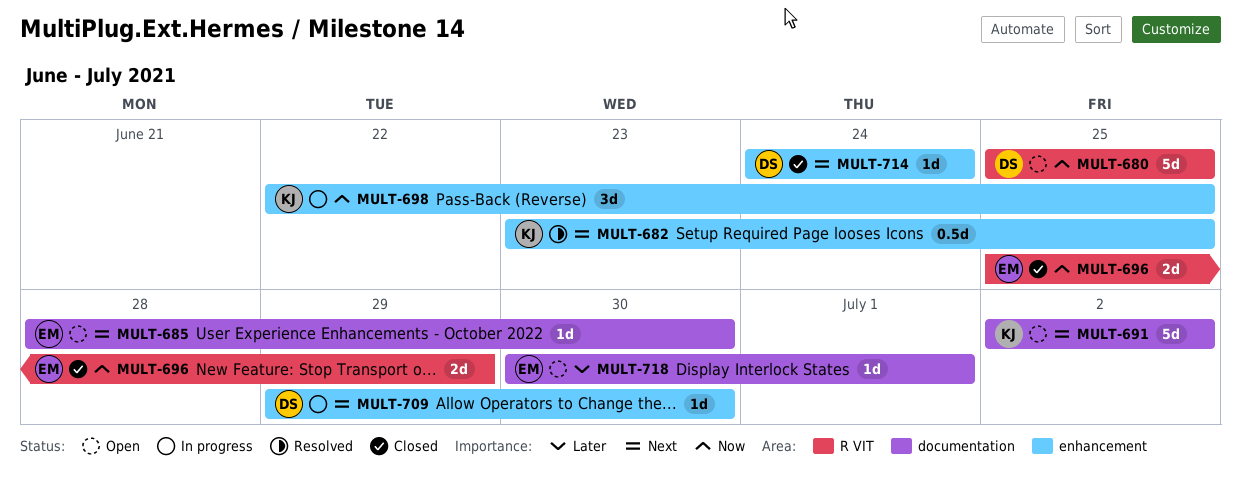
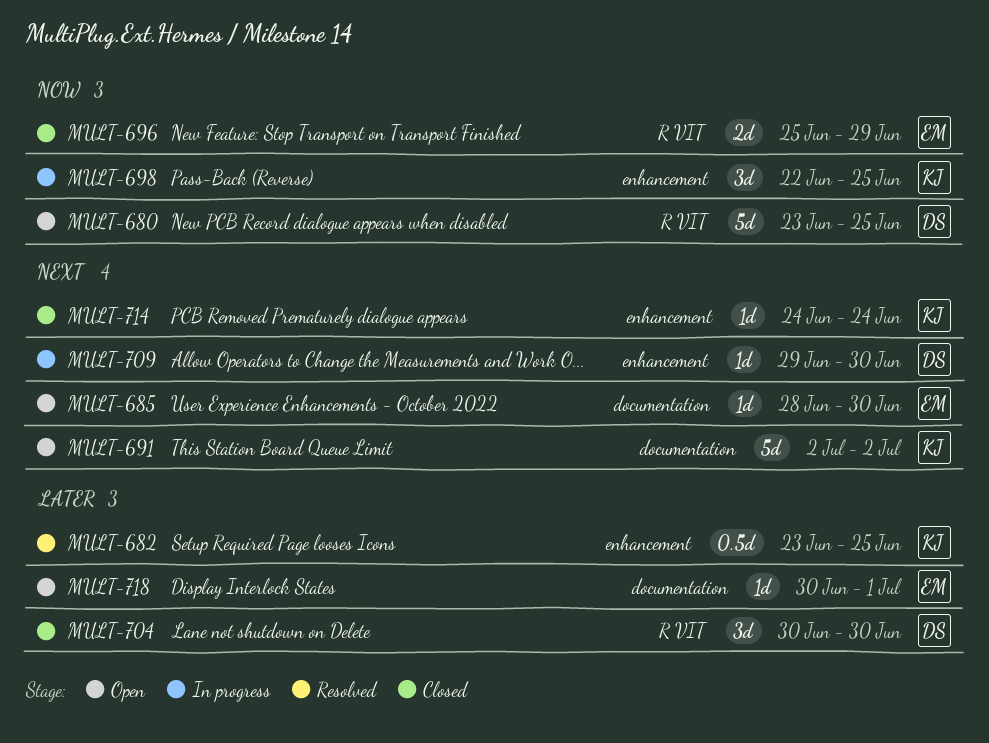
MULT-680, start: Jun 25 -> Jun 23
MULT-682, priority: Next -> Later
MULT-704: none -> present
MULT-714, owner: DS -> KJ

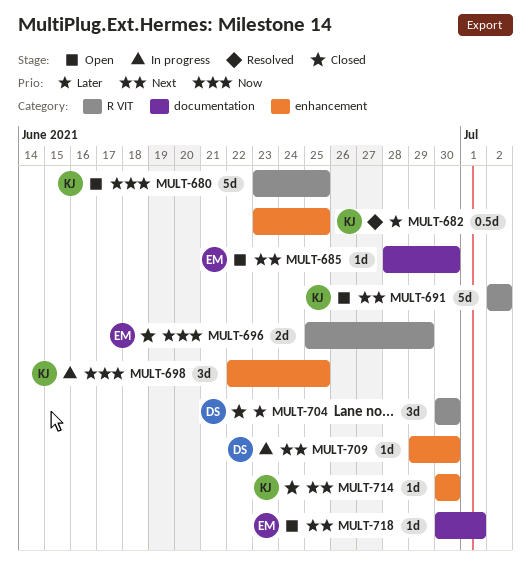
MULT-680, owner: DS -> KJ
MULT-691, label: documentation -> R VIT
MULT-714, start: Jun 24 -> Jun 30
MULT-714, due: Jun 24 -> Jun 30
MULT-718, priority: Later -> Next

